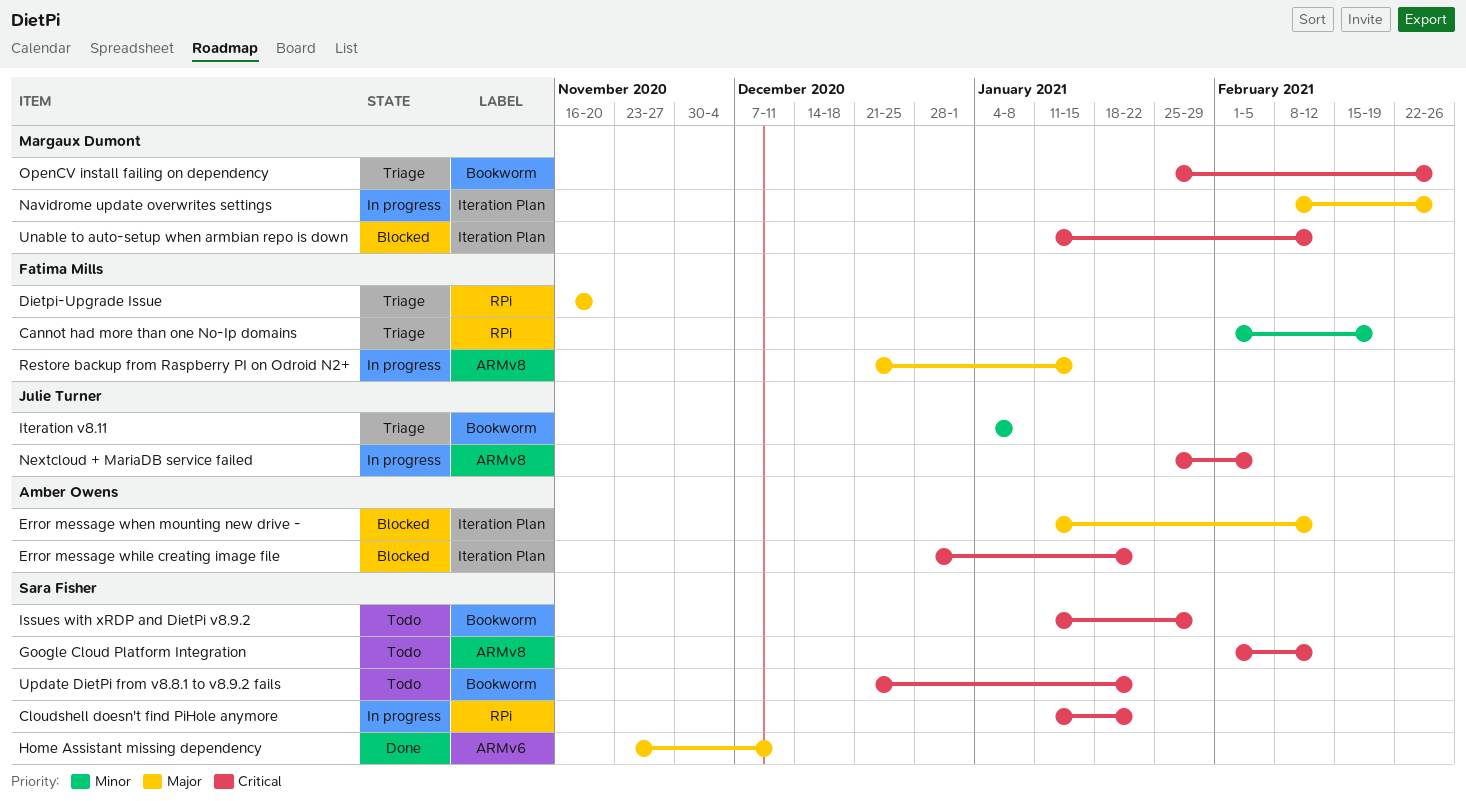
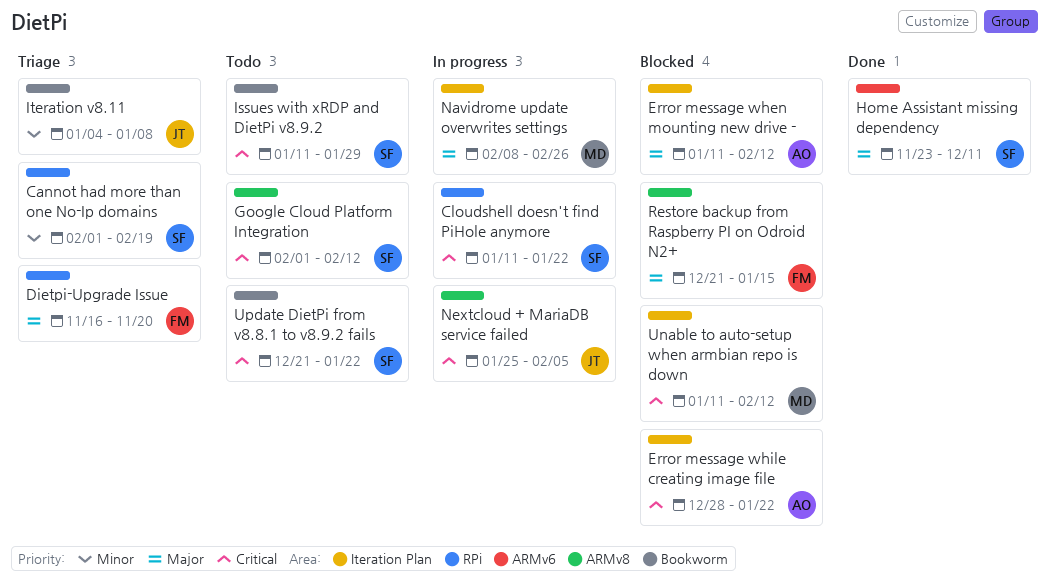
Cannot had more than one No-Ip domains, owner: Fatima Mills -> Sara Fisher
OpenCV install failing on dependency: present -> none
Restore backup from Raspberry PI on Odroid N2+, status: In progress -> Blocked

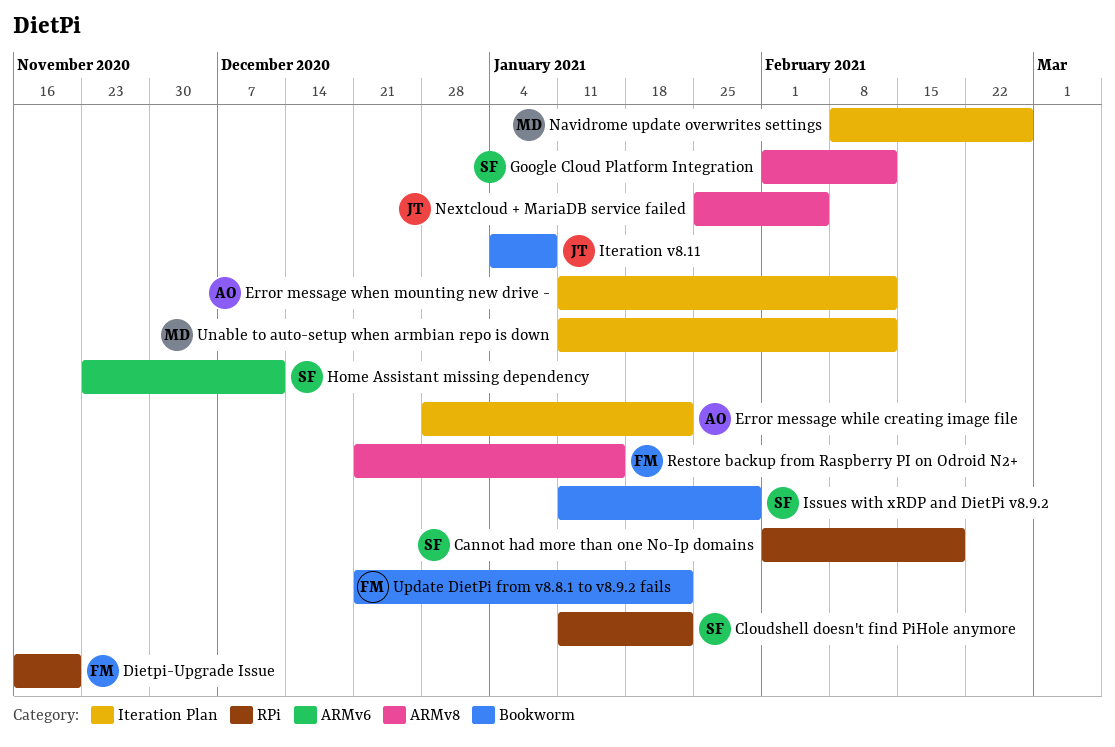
Update DietPi from v8.8.1 to v8.9.2 fails, owner: SF -> FM

